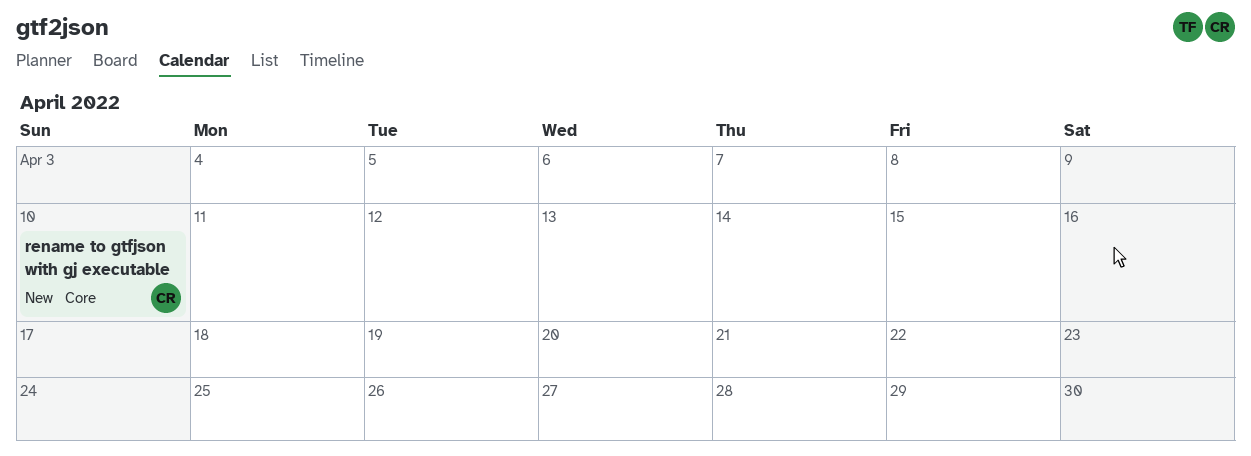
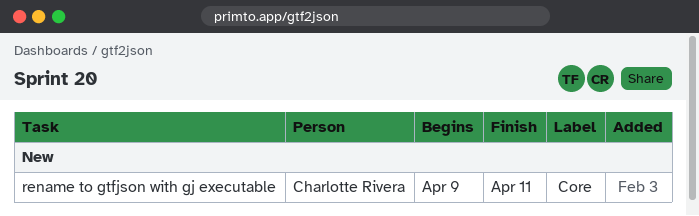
rename to gtfjson with gj executable, due: Apr 10 -> Apr 11

